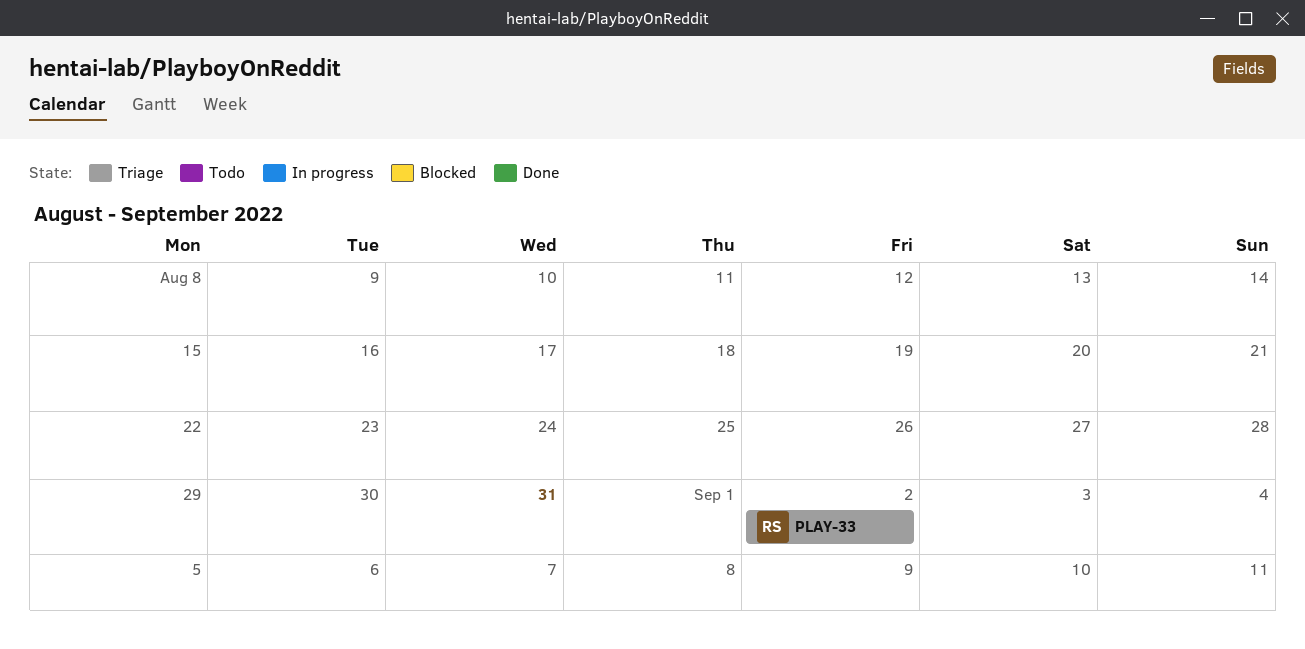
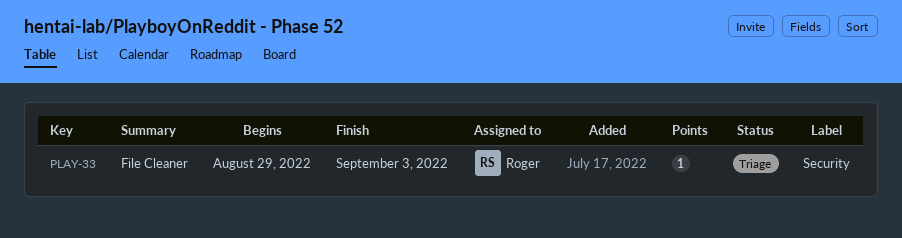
PLAY-33, start: Sep 2 -> Aug 29
PLAY-33, due: Sep 2 -> Sep 3

